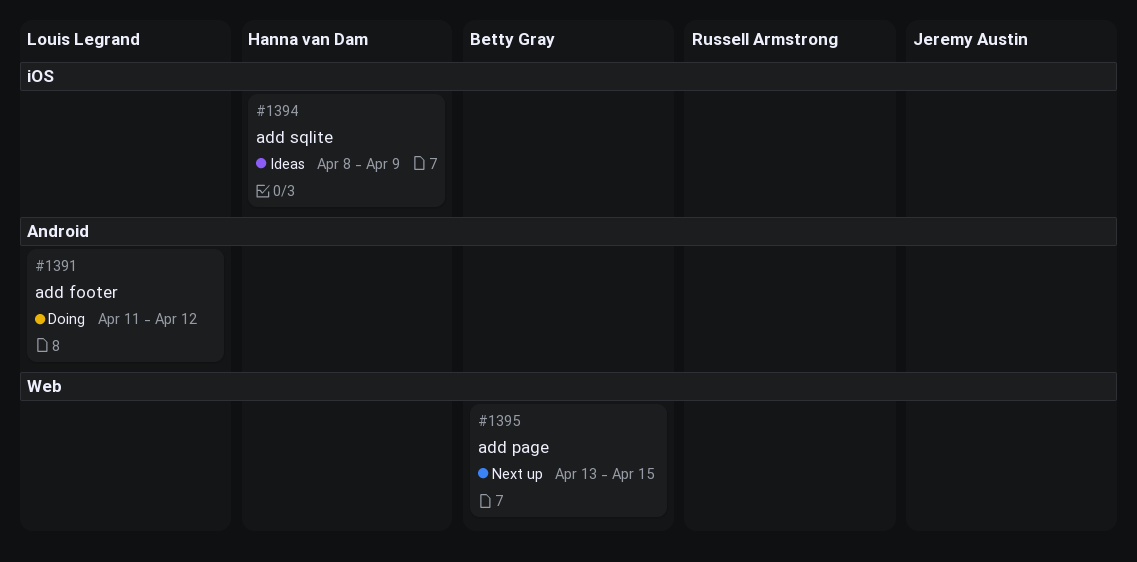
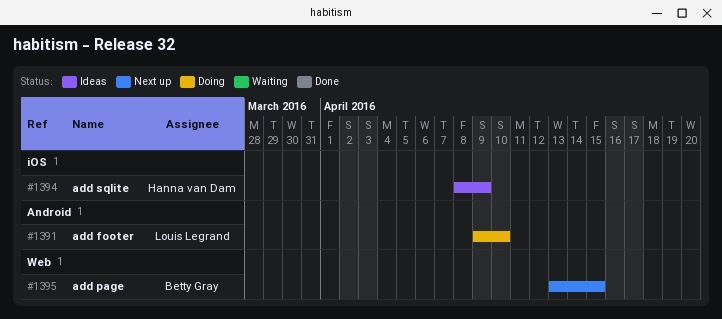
#1391, start: Apr 11 -> Apr 9
#1391, due: Apr 12 -> Apr 10

